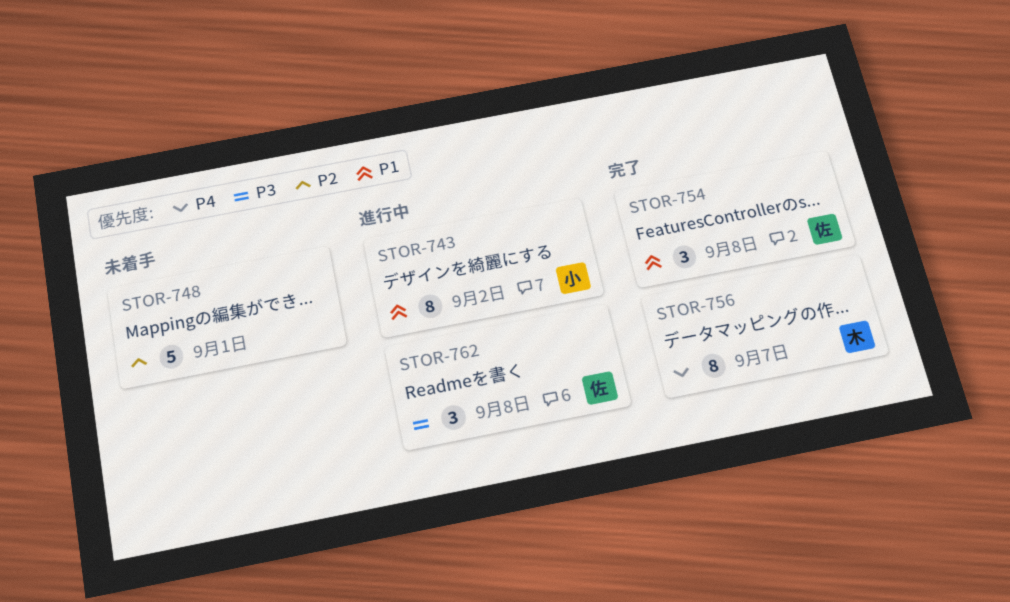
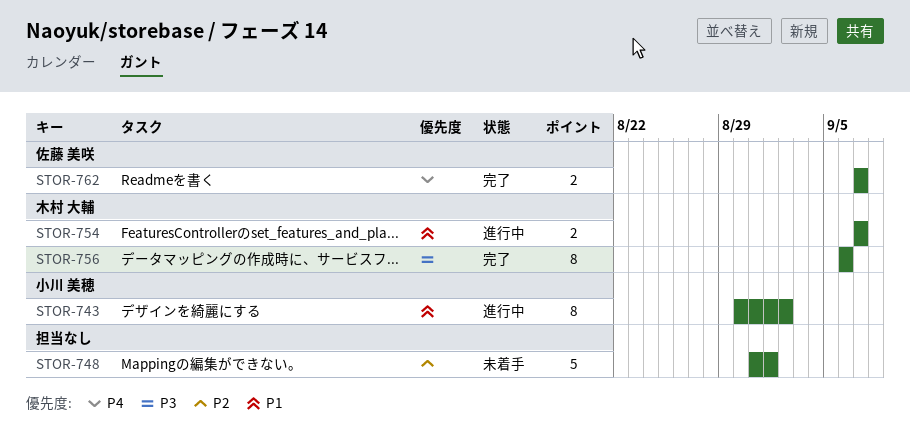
STOR-754, status: 完了 -> 進行中
STOR-754, owner: 佐藤 美咲 -> 木村 大輔
STOR-754, estimate: 3 -> 2
STOR-754, due: Sep 8 -> Sep 7
STOR-756, priority: P4 -> P3
STOR-756, due: Sep 7 -> Sep 6
STOR-762, status: 進行中 -> 完了
STOR-762, priority: P3 -> P4
STOR-762, estimate: 3 -> 2
STOR-762, due: Sep 8 -> Sep 7

